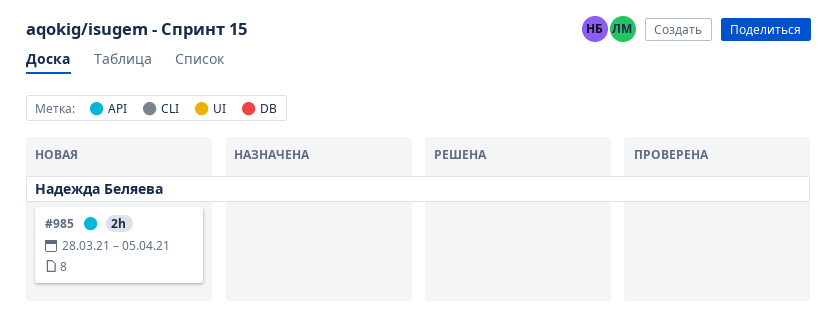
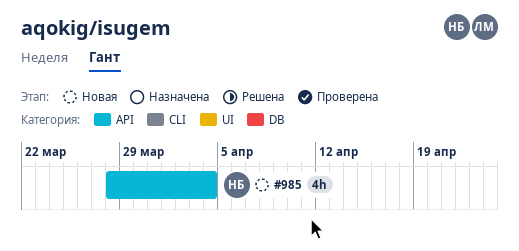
#985, estimate: 2h -> 4h
#985, due: Apr 5 -> Apr 4

